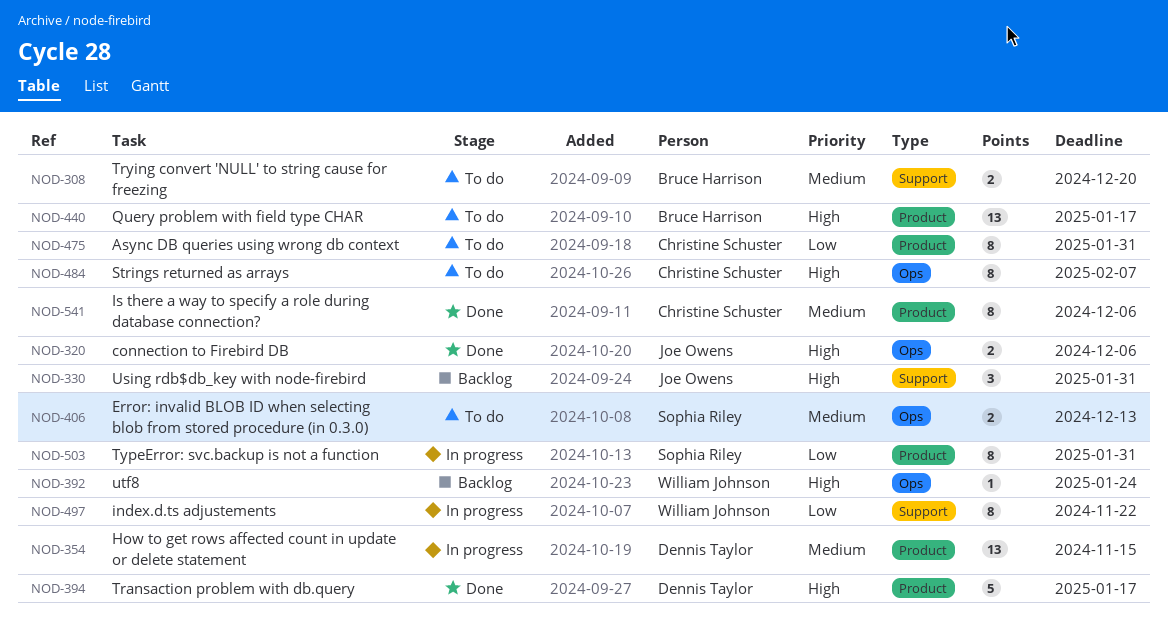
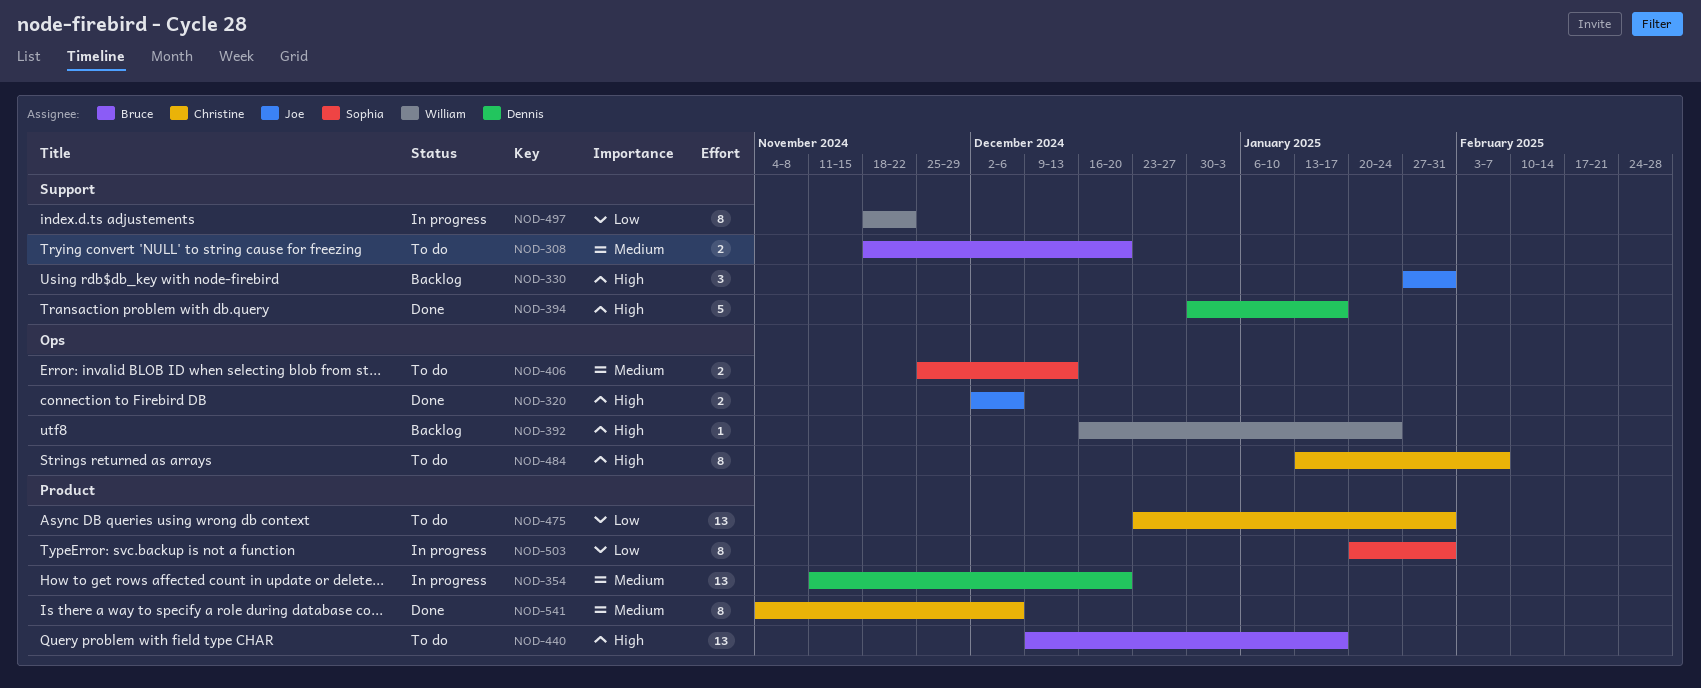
NOD-354, due: Nov 15 -> Dec 20
NOD-394, label: Product -> Support
NOD-475, estimate: 8 -> 13

